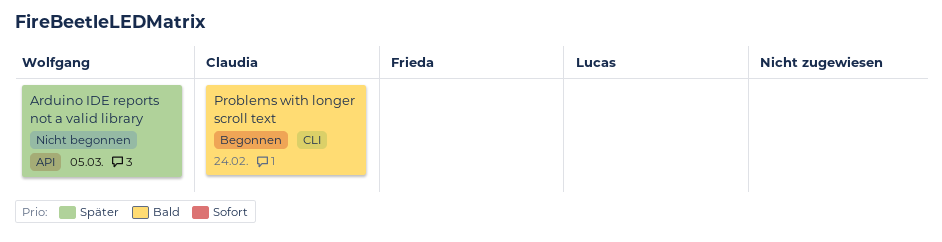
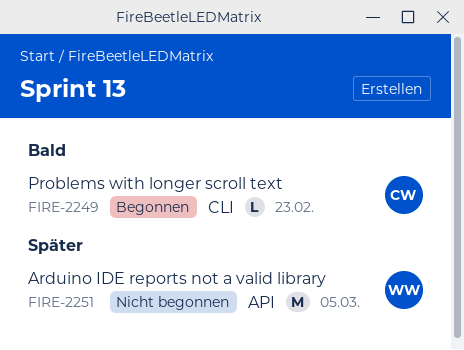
Problems with longer scroll text, due: Feb 24 -> Feb 23

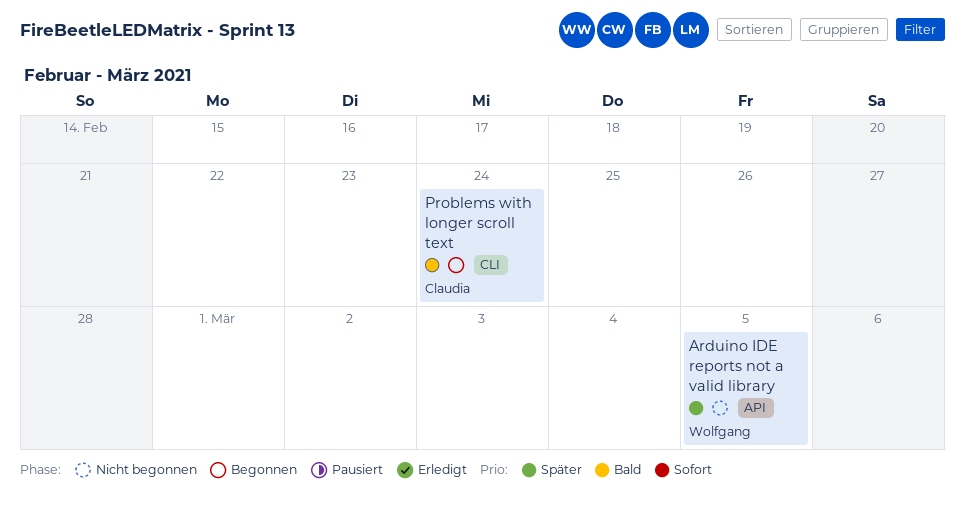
Problems with longer scroll text, due: Feb 23 -> Feb 24

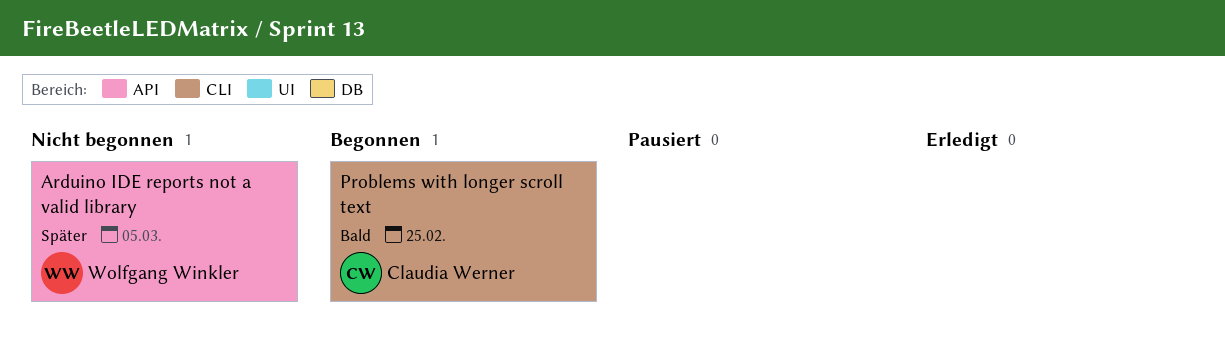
Problems with longer scroll text, due: Feb 24 -> Feb 25

